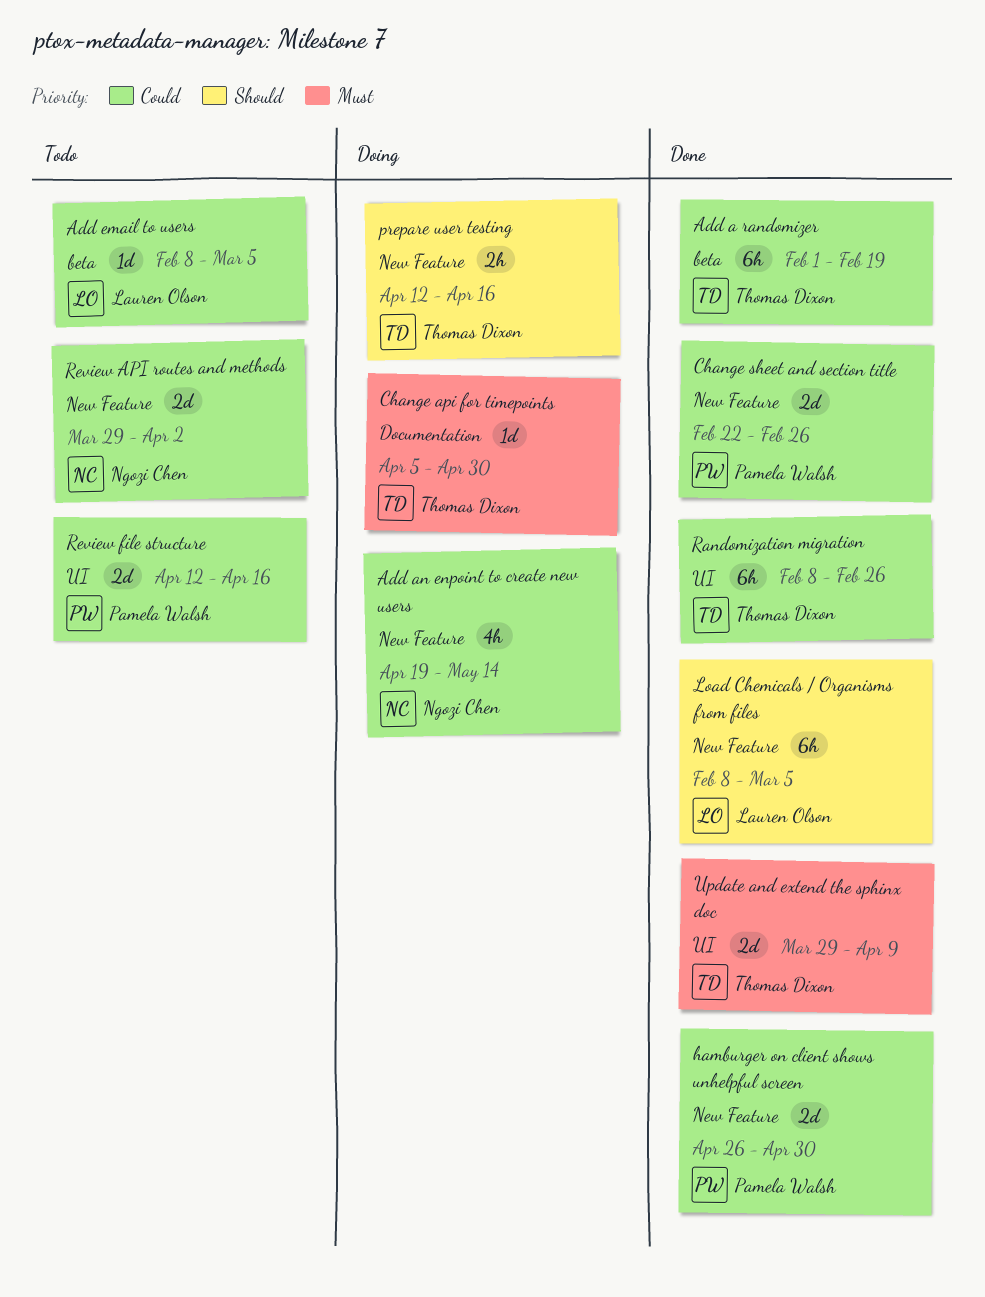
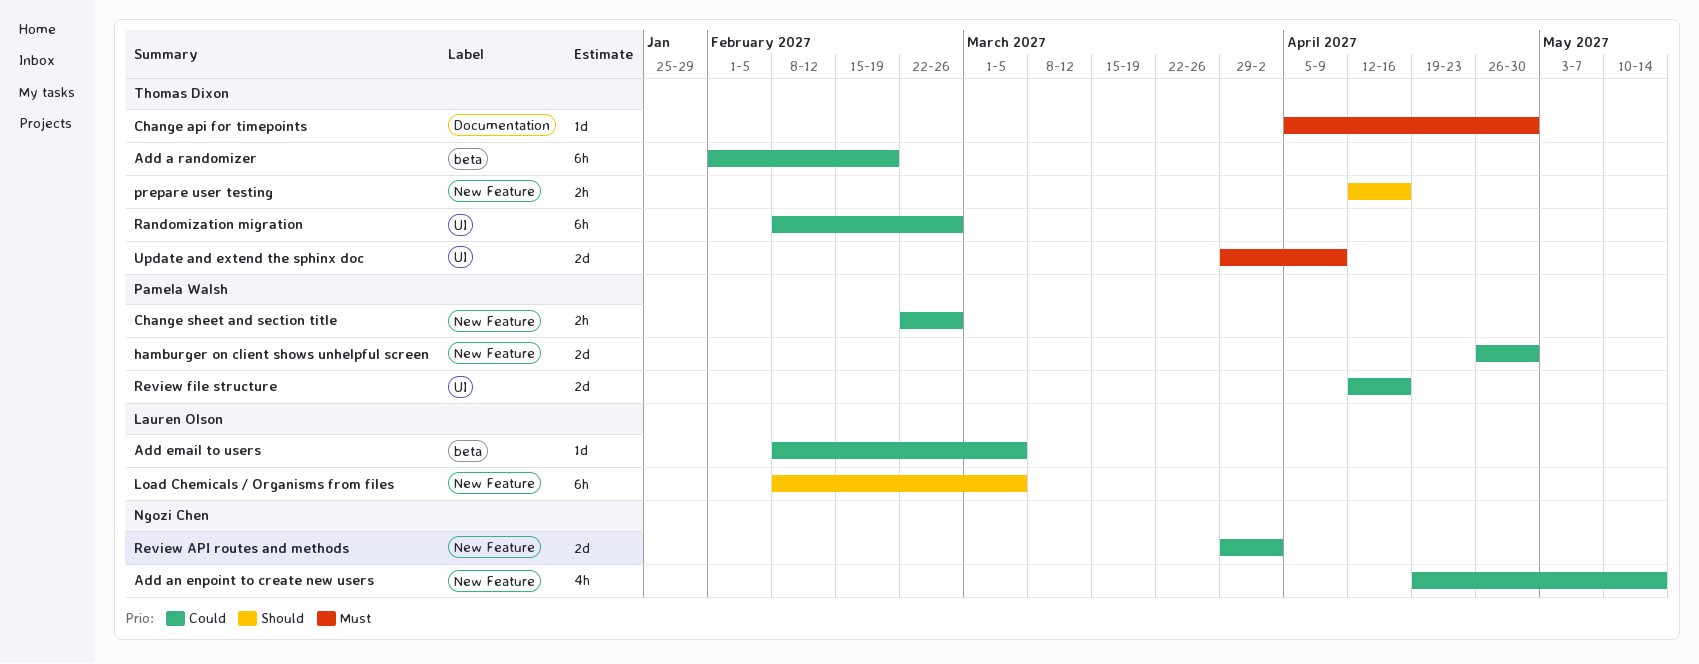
Change sheet and section title, estimate: 2d -> 2h

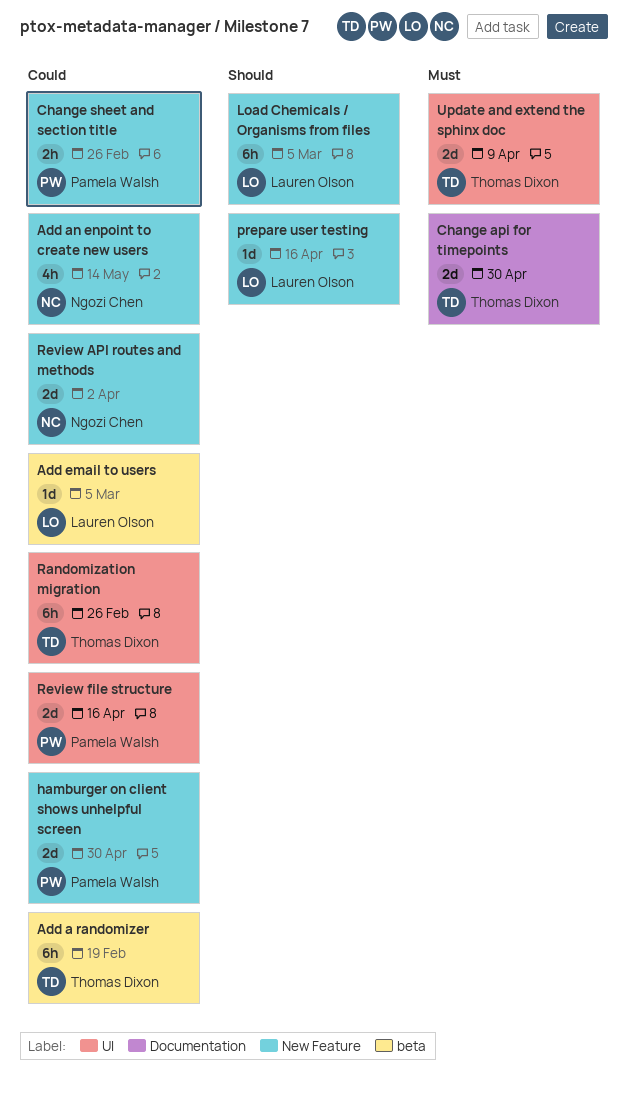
Change api for timepoints, estimate: 1d -> 2d
prepare user testing, owner: Thomas Dixon -> Lauren Olson
prepare user testing, estimate: 2h -> 1d

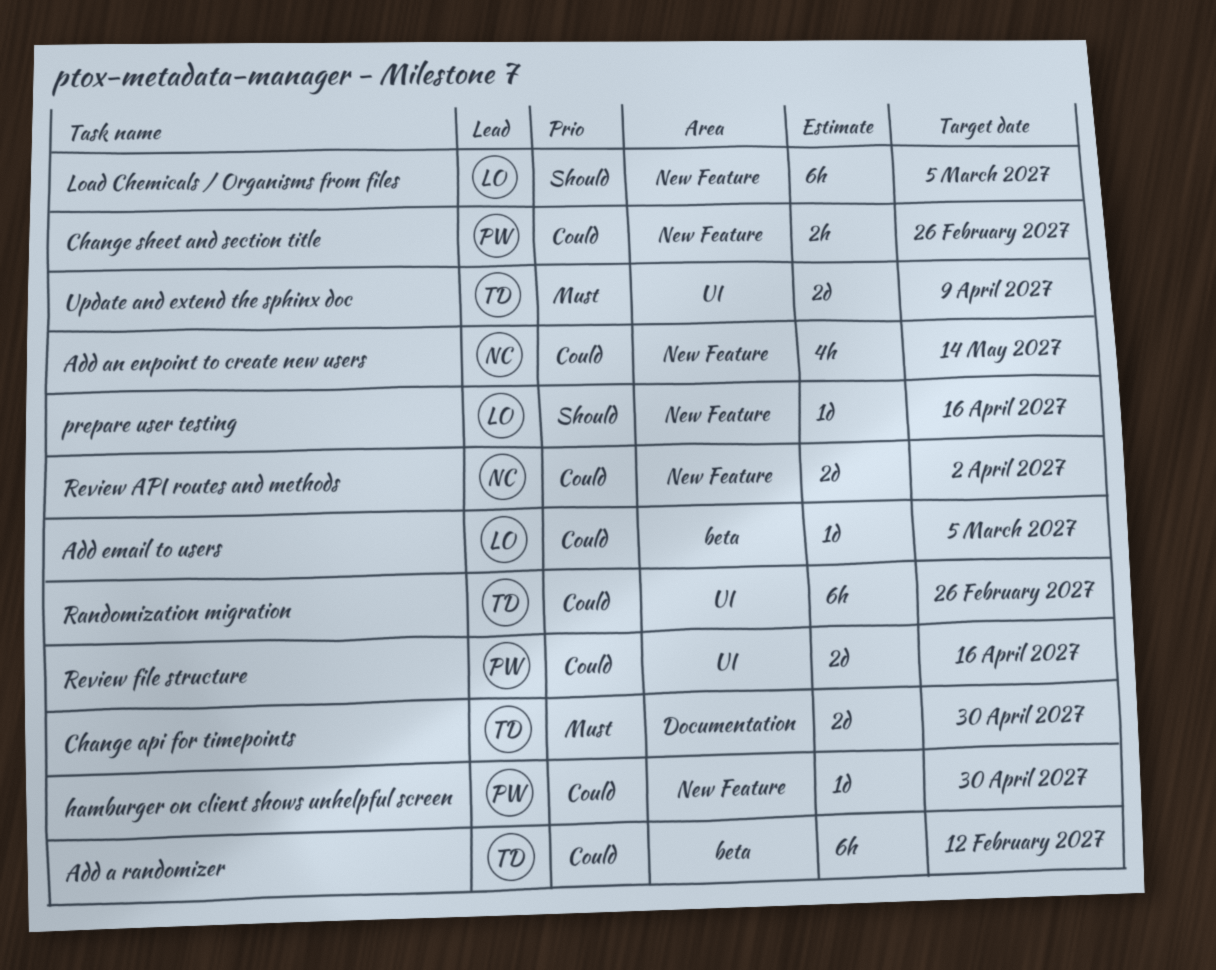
Add a randomizer, due: Feb 19 -> Feb 12
hamburger on client shows unhelpful screen, estimate: 2d -> 1d

